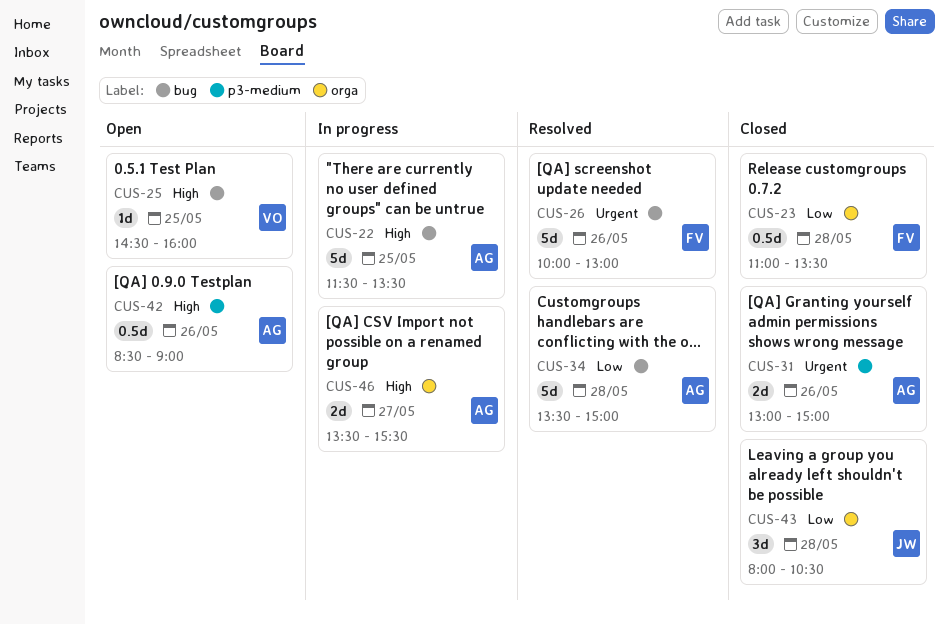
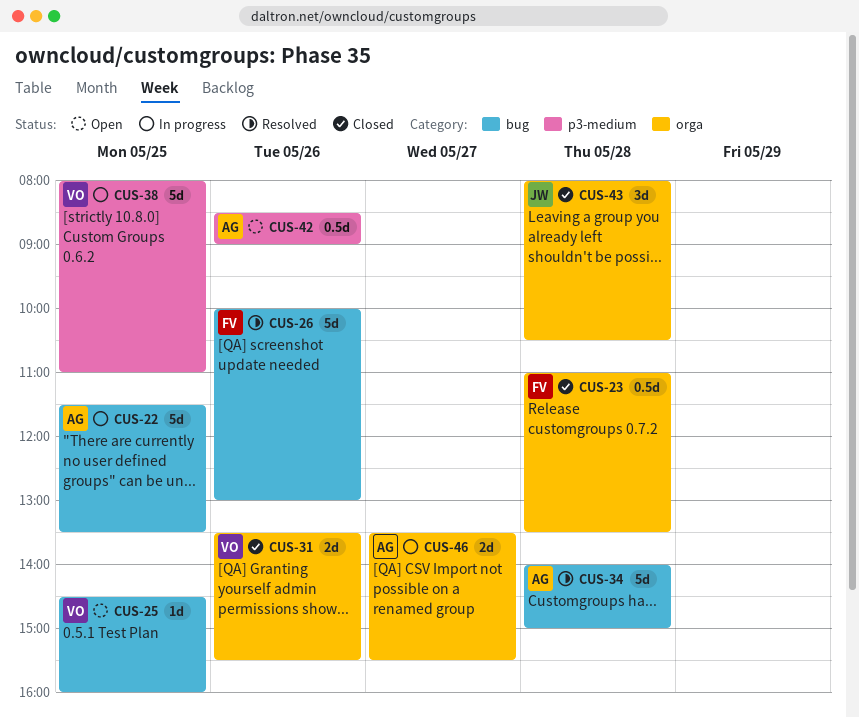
CUS-31, owner: AG -> VO
CUS-31, label: p3-medium -> orga
CUS-31, begins: 13:00 -> 13:30
CUS-31, ends: 15:00 -> 15:30
CUS-34, begins: 13:30 -> 14:00
CUS-38: none -> present

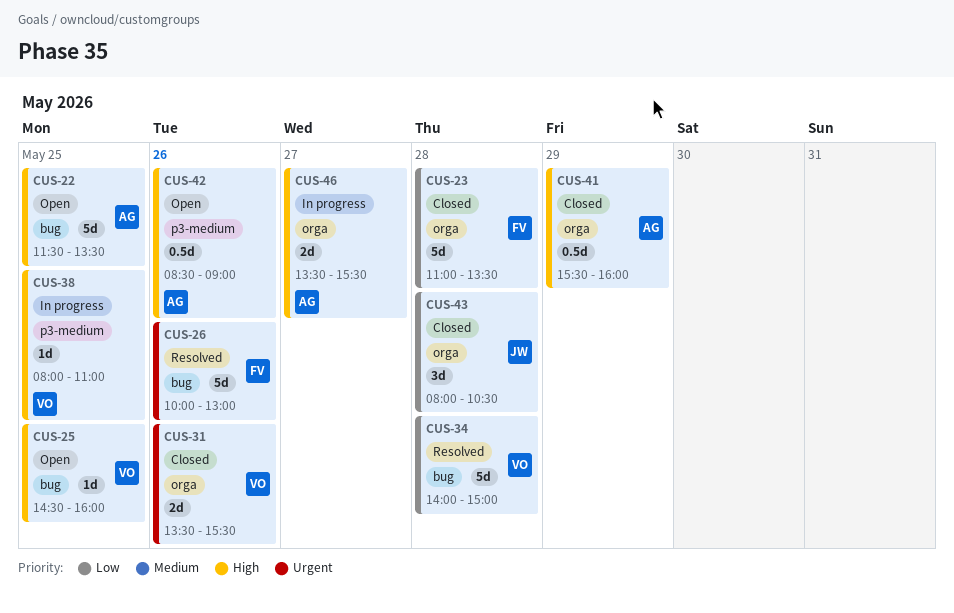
CUS-22, status: In progress -> Open
CUS-23, estimate: 0.5d -> 5d
CUS-34, owner: AG -> VO
CUS-38, estimate: 5d -> 1d
CUS-41: none -> present

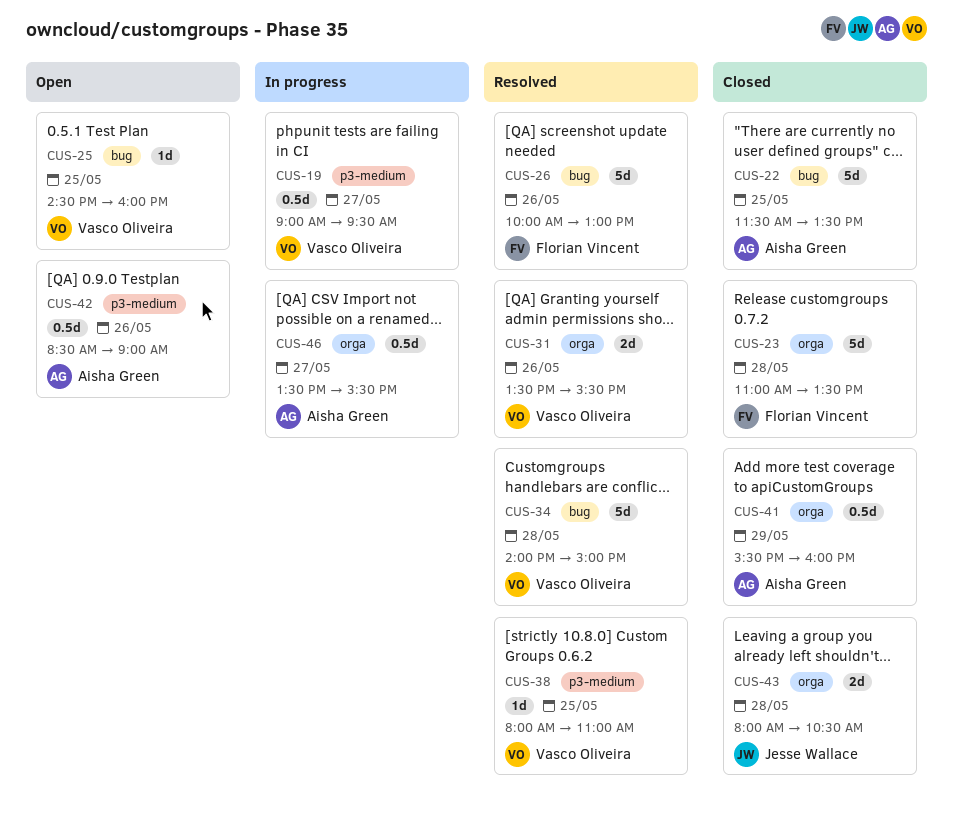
CUS-19: none -> present
CUS-22, status: Open -> Closed
CUS-31, status: Closed -> Resolved
CUS-38, status: In progress -> Resolved
CUS-43, estimate: 3d -> 2d
CUS-46, estimate: 2d -> 0.5d

